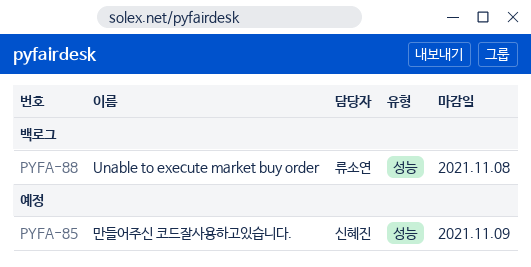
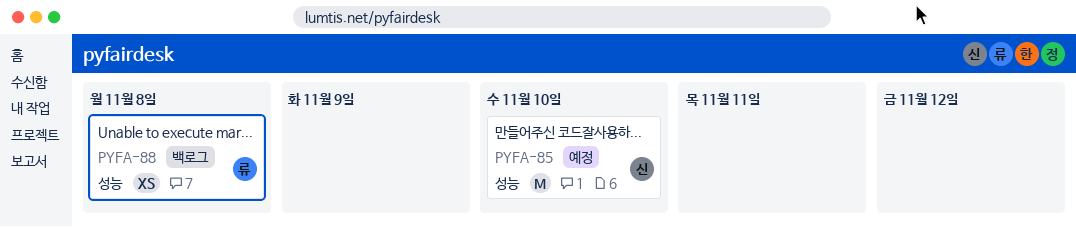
PYFA-85, due: Nov 9 -> Nov 10

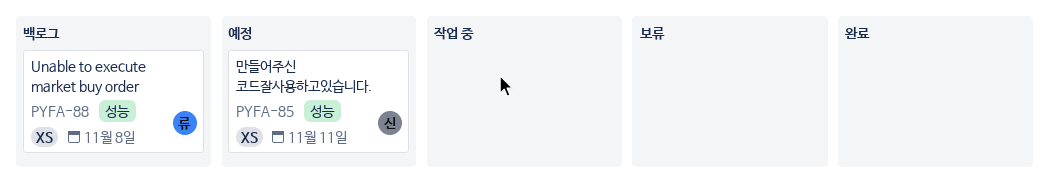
PYFA-85, estimate: M -> XS
PYFA-85, due: Nov 10 -> Nov 11

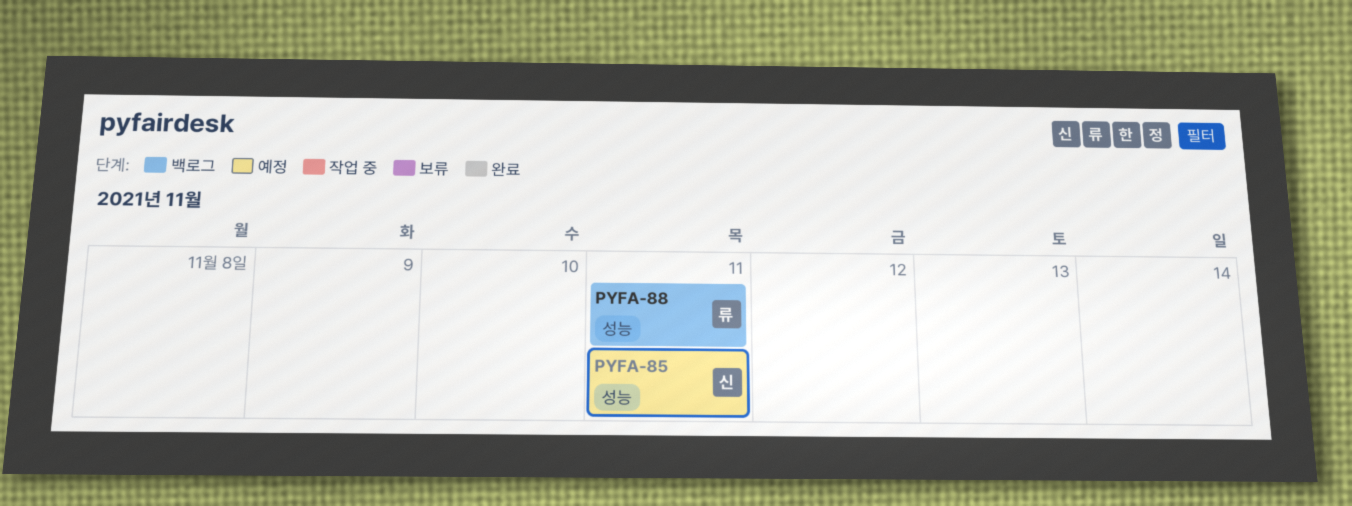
PYFA-88, due: Nov 8 -> Nov 11

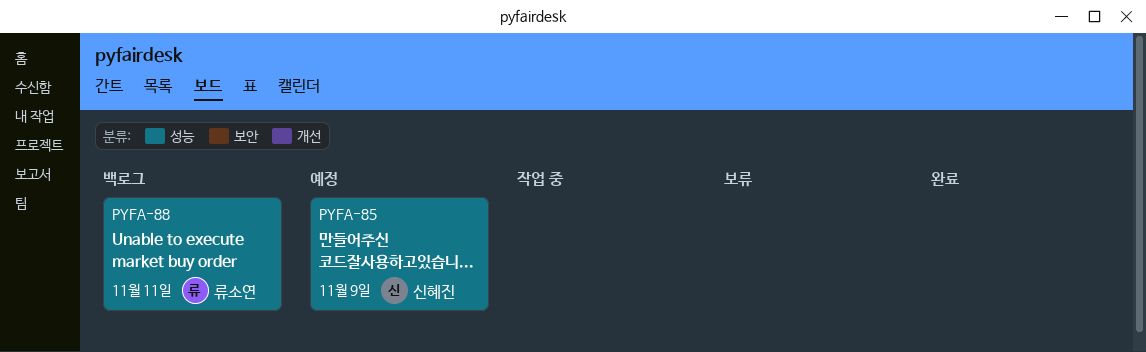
PYFA-85, due: Nov 11 -> Nov 9

